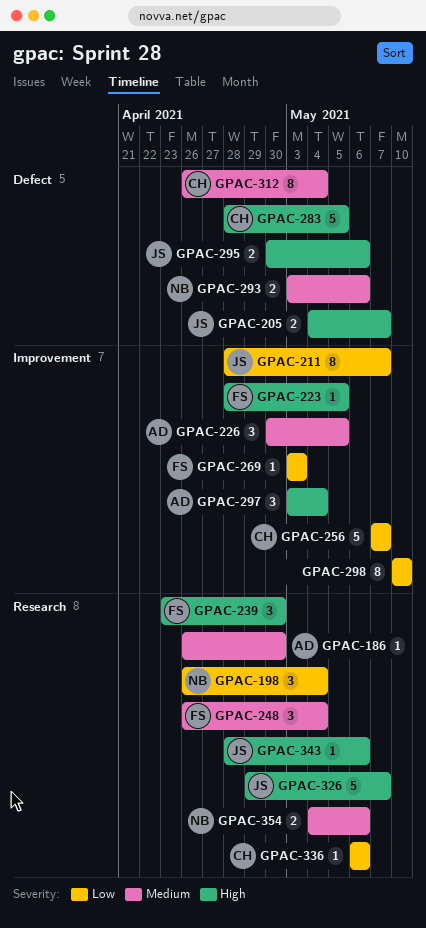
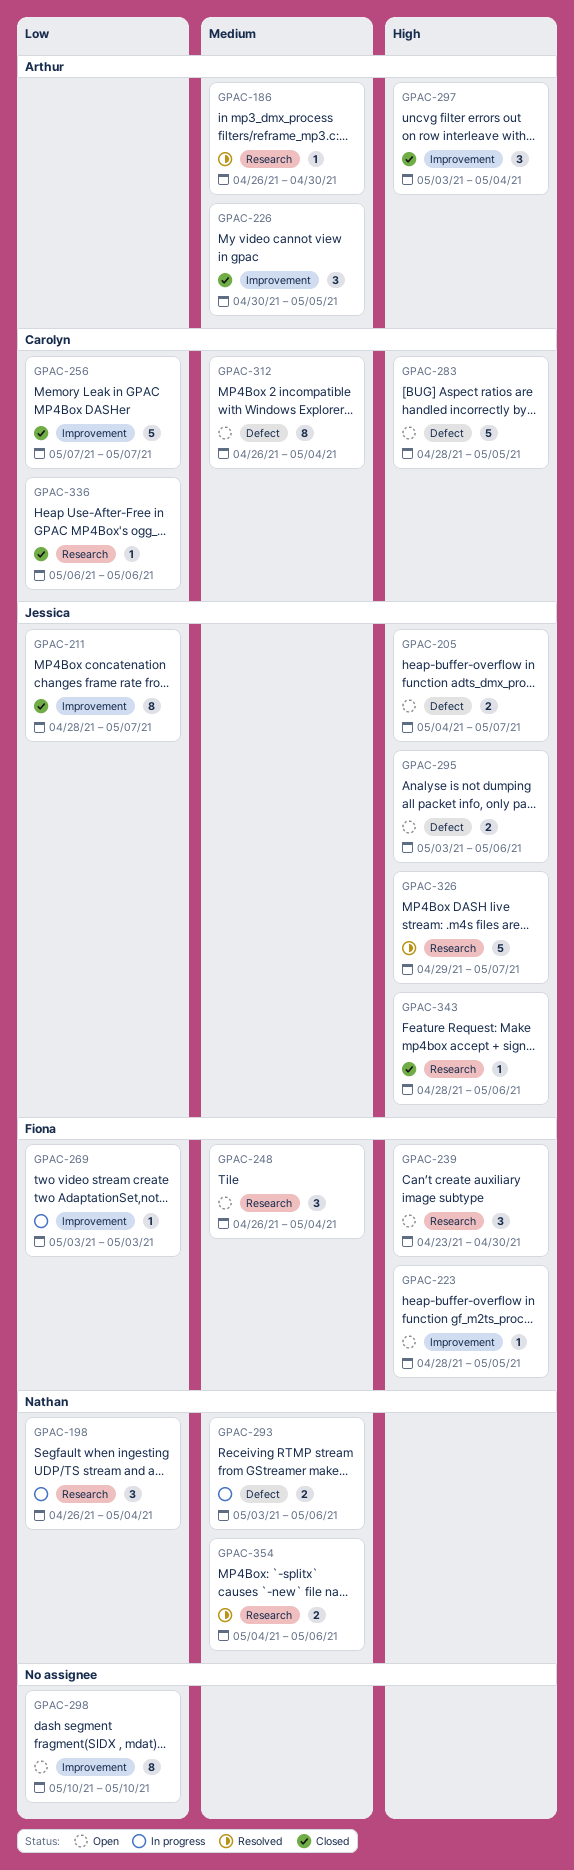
GPAC-295, start: Apr 30 -> May 3

